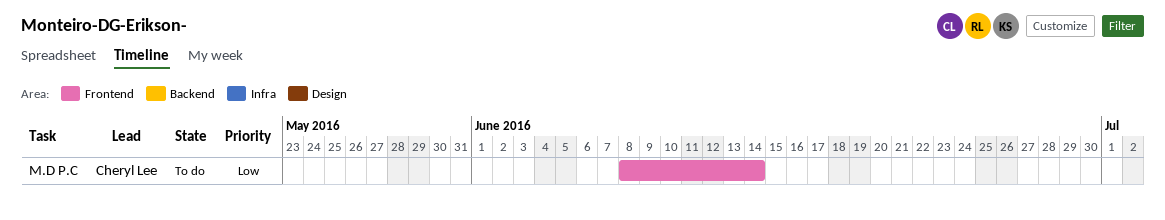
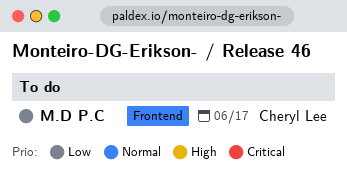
M.D P.C, due: Jun 14 -> Jun 17

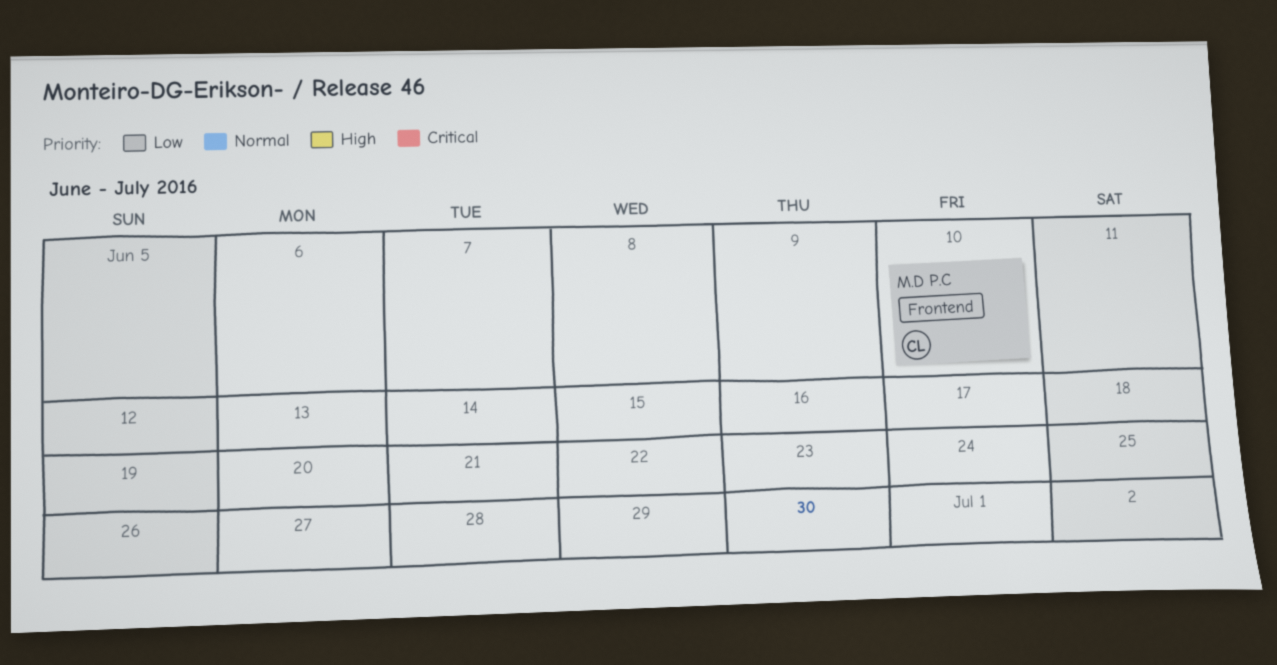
M.D P.C, due: Jun 17 -> Jun 10

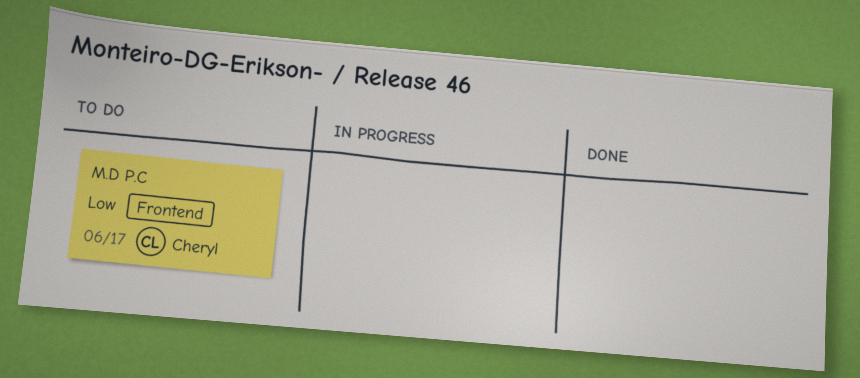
M.D P.C, due: Jun 10 -> Jun 17

